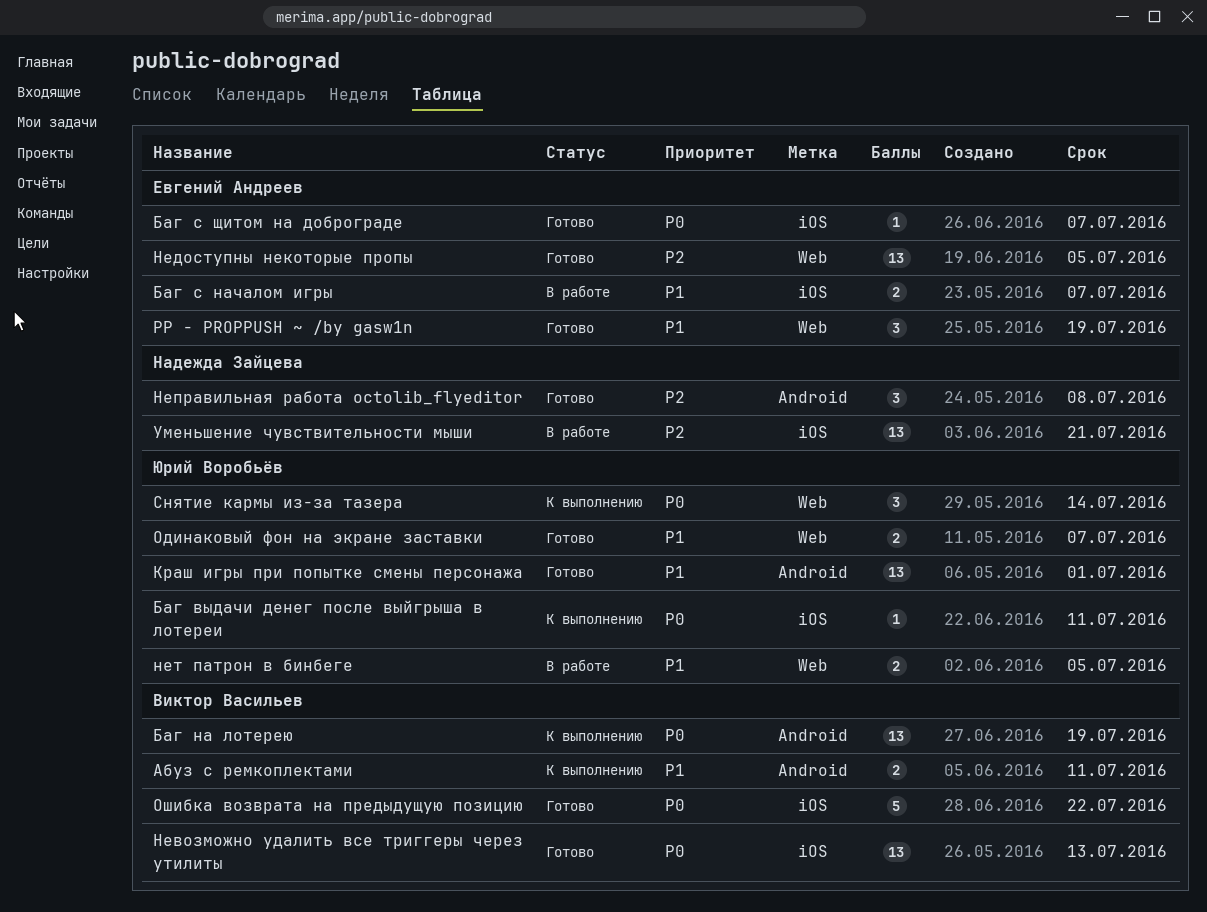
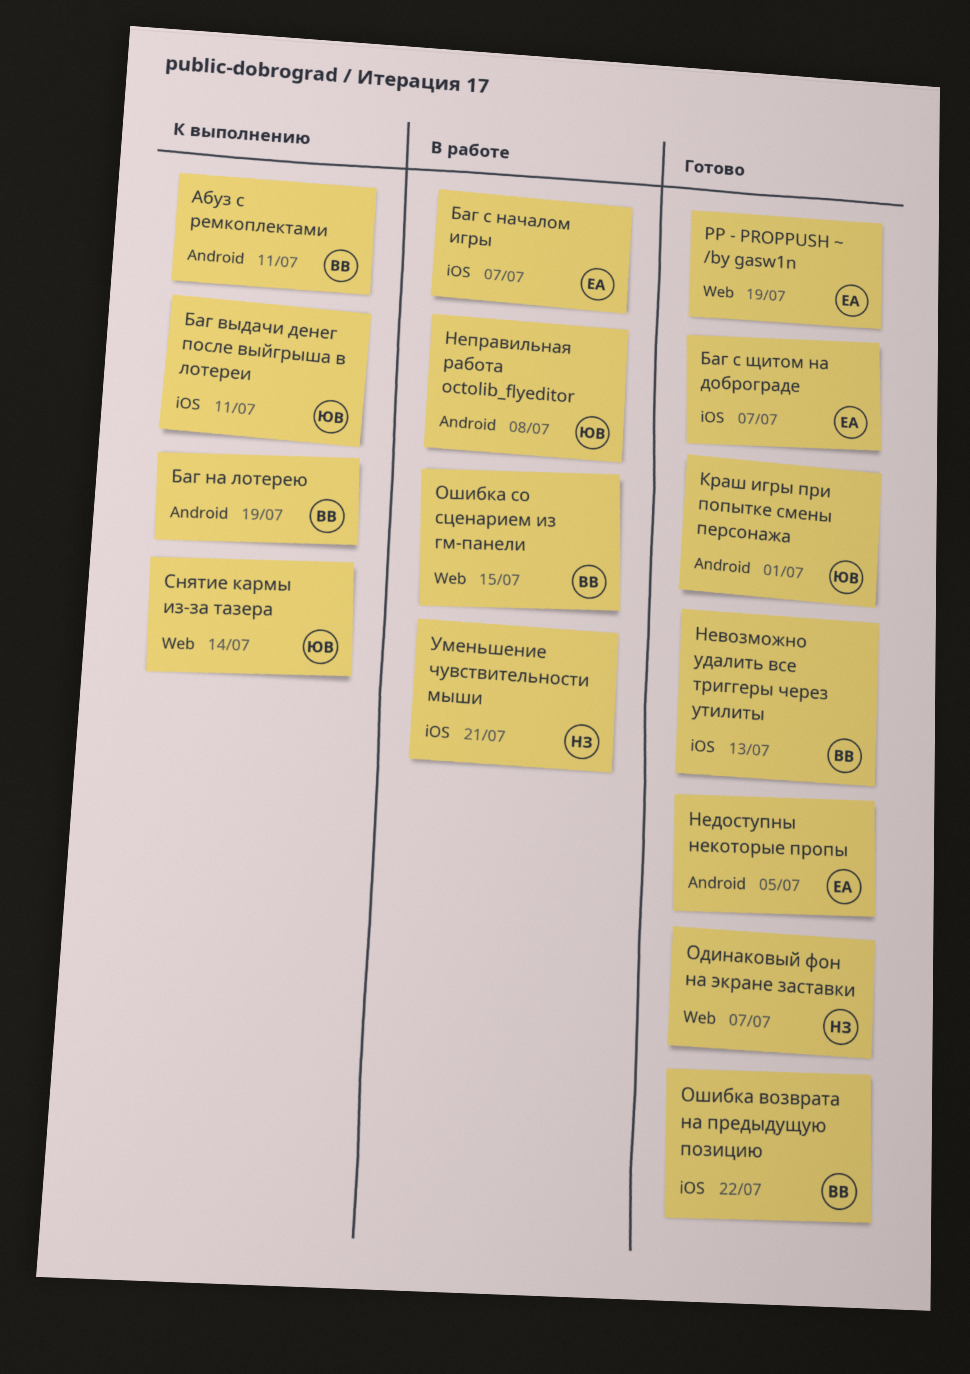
Недоступны некоторые пропы, label: Web -> Android
Неправильная работа octolib_flyeditor, status: Готово -> В работе
Неправильная работа octolib_flyeditor, owner: Надежда Зайцева -> Юрий Воробьёв
нет патрон в бинбеге: present -> none
Одинаковый фон на экране заставки, owner: Юрий Воробьёв -> Надежда Зайцева
Ошибка со сценарием из гм-панели: none -> present

